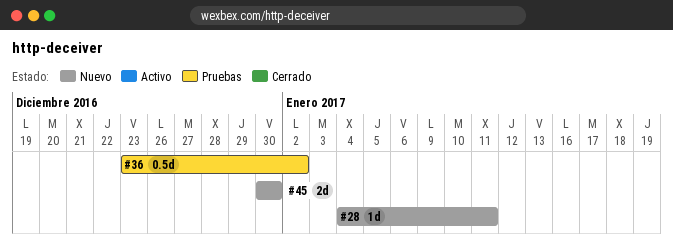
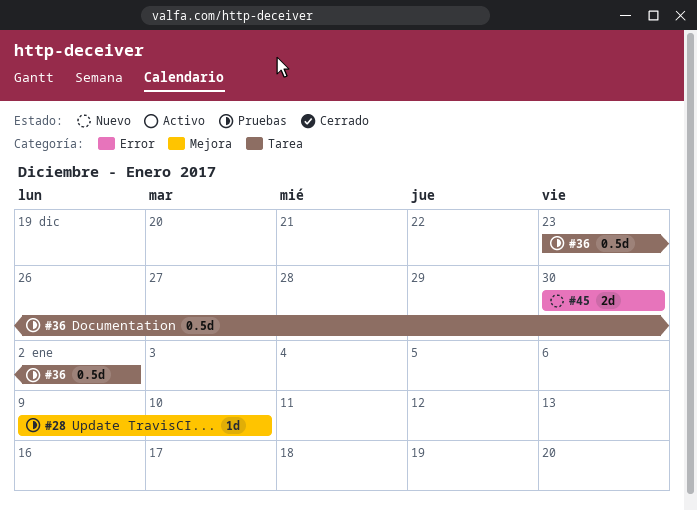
#28, status: Nuevo -> Pruebas
#28, start: Jan 4 -> Jan 9
#28, due: Jan 11 -> Jan 10

